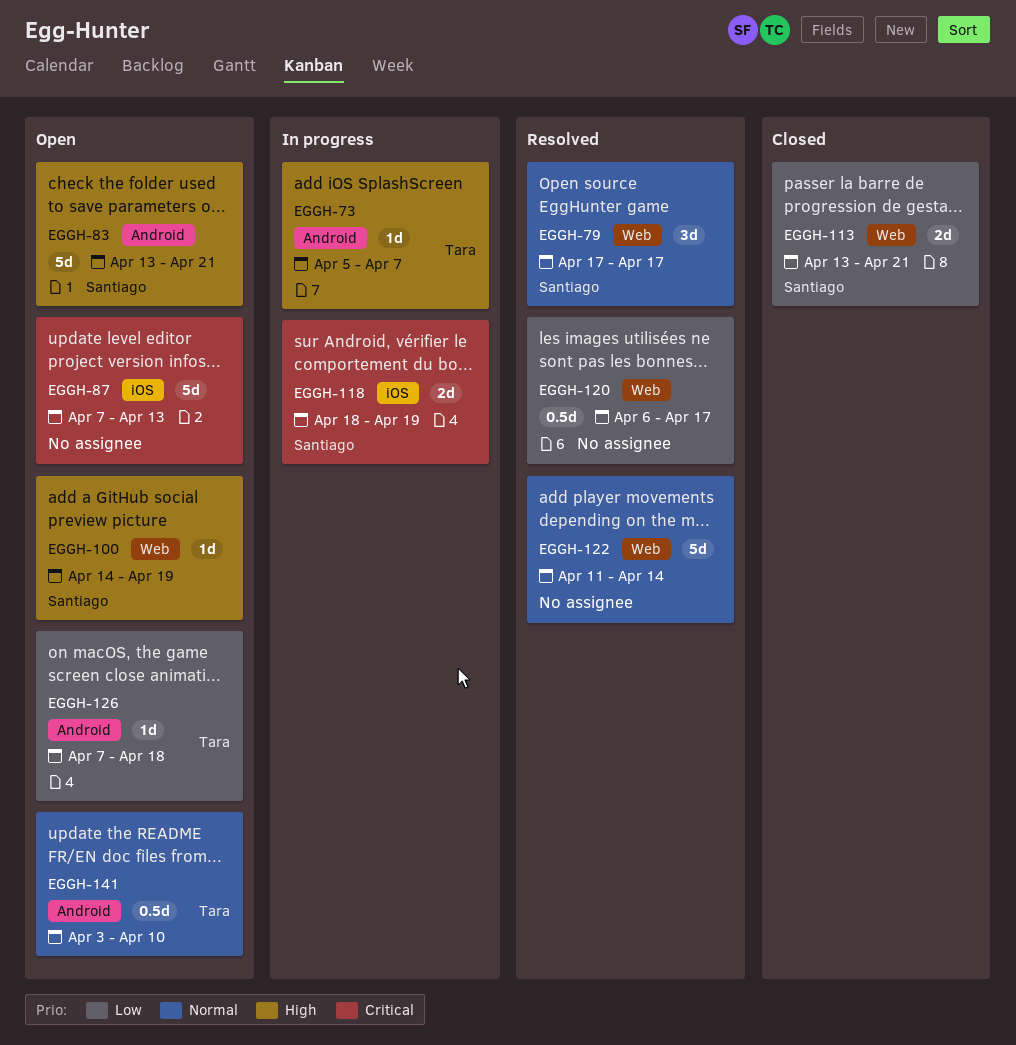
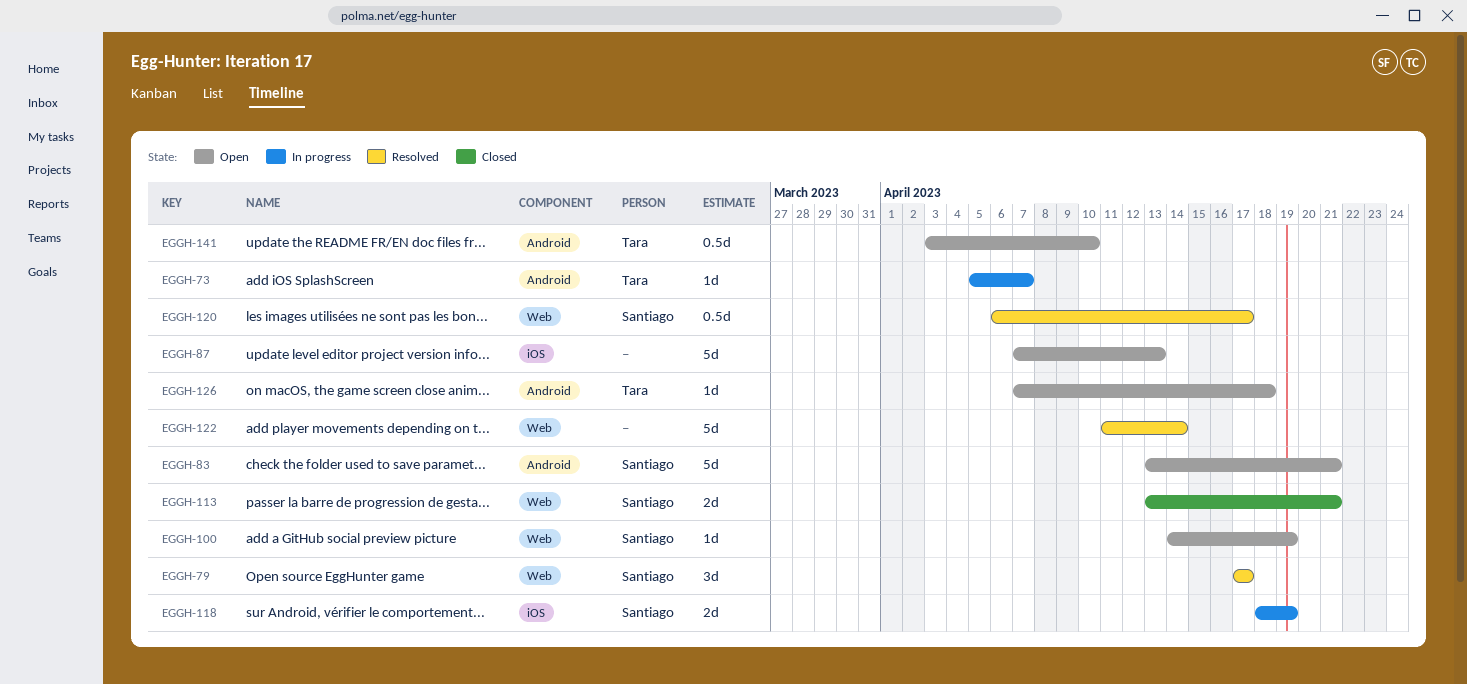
EGGH-120, owner: none -> Santiago

